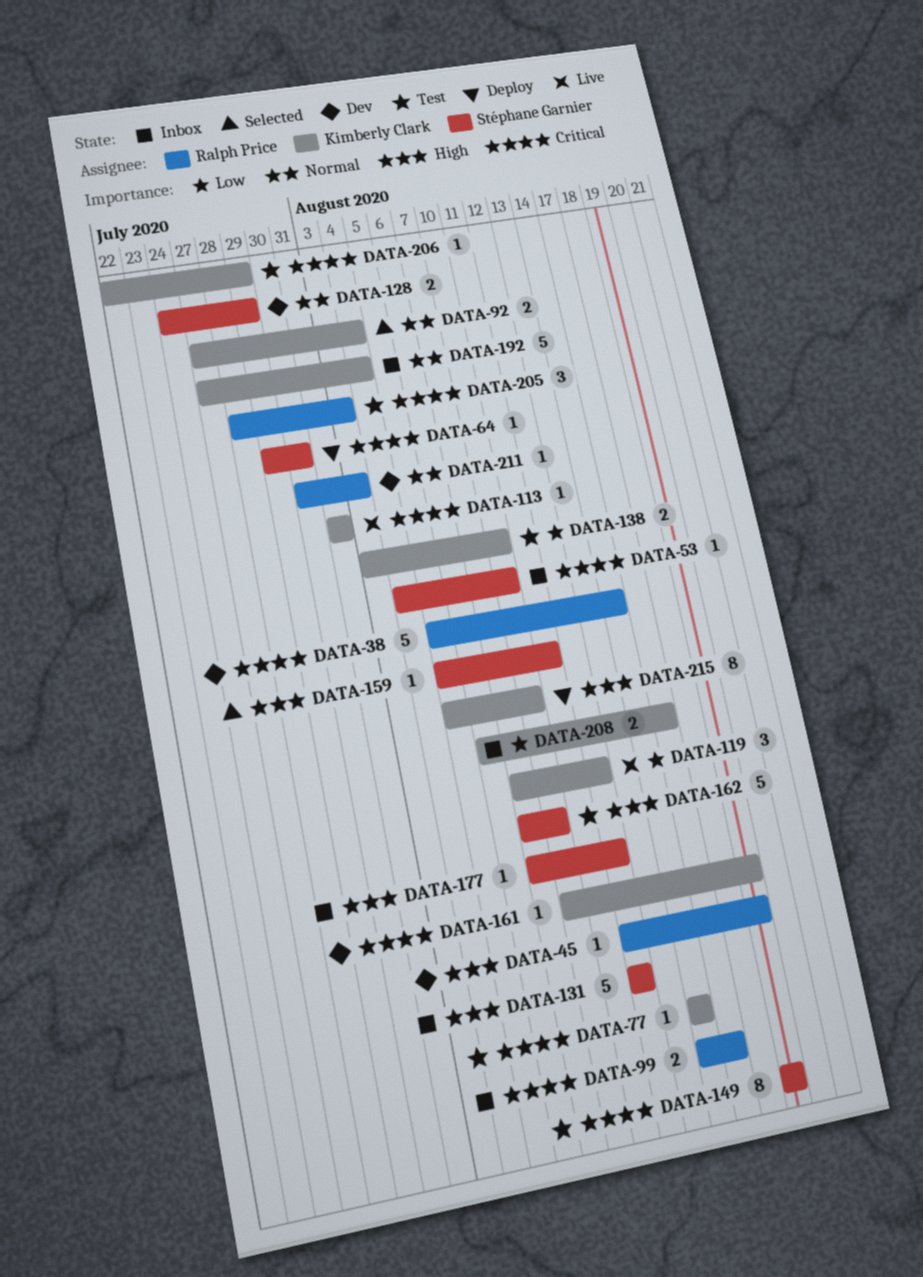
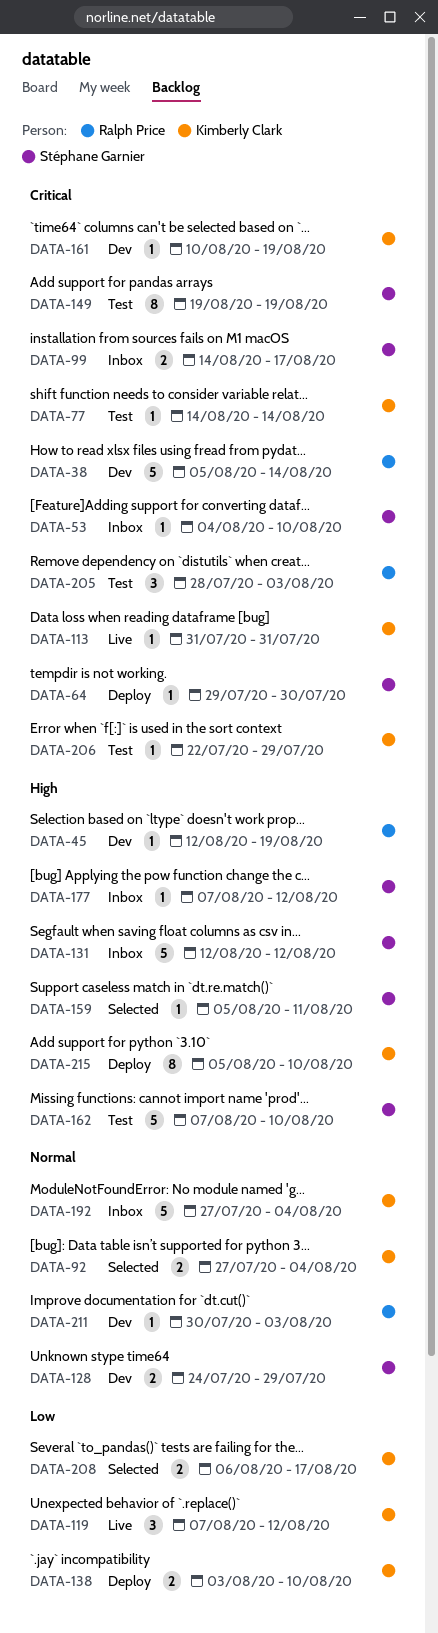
DATA-99, owner: Ralph Price -> Stéphane Garnier
DATA-138, status: Test -> Deploy
DATA-208, status: Inbox -> Selected

